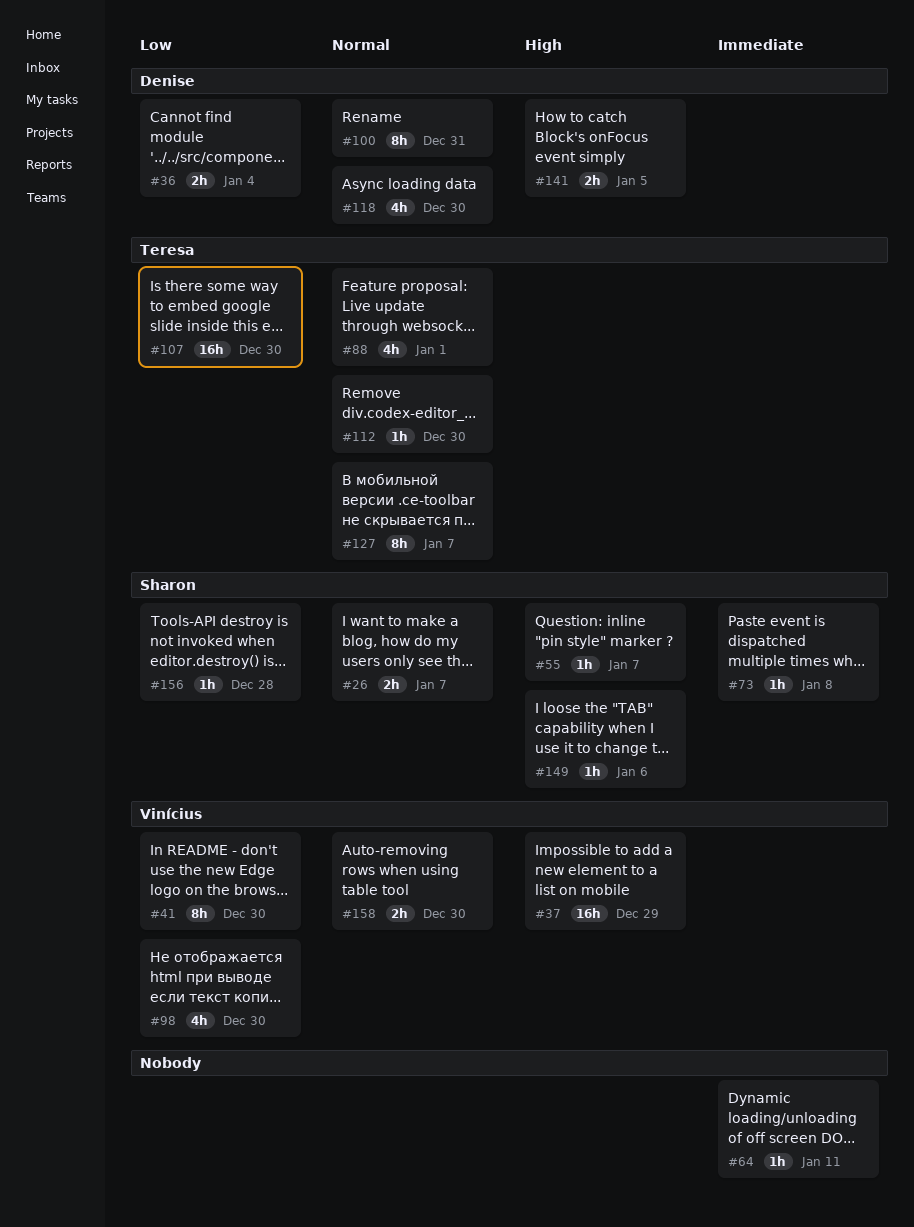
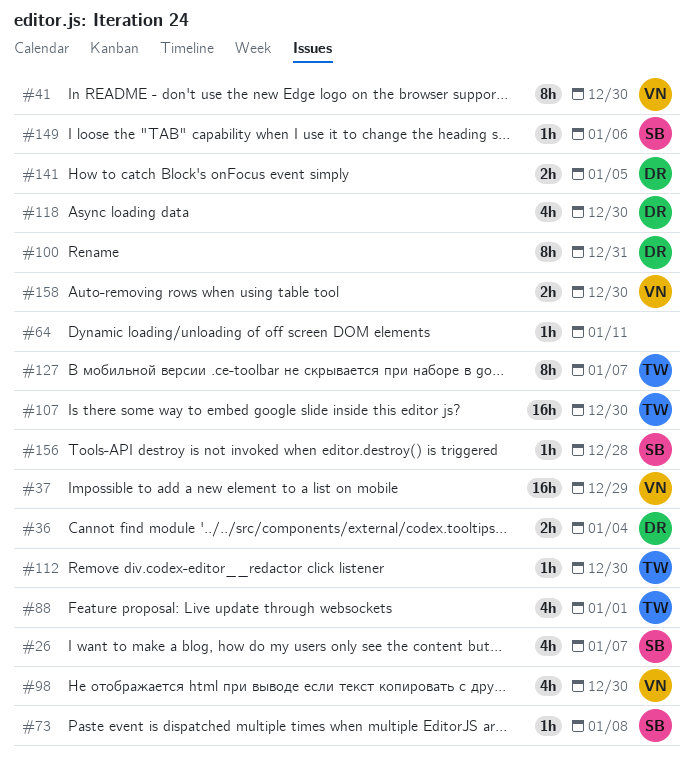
#26, estimate: 2h -> 4h
#55: present -> none

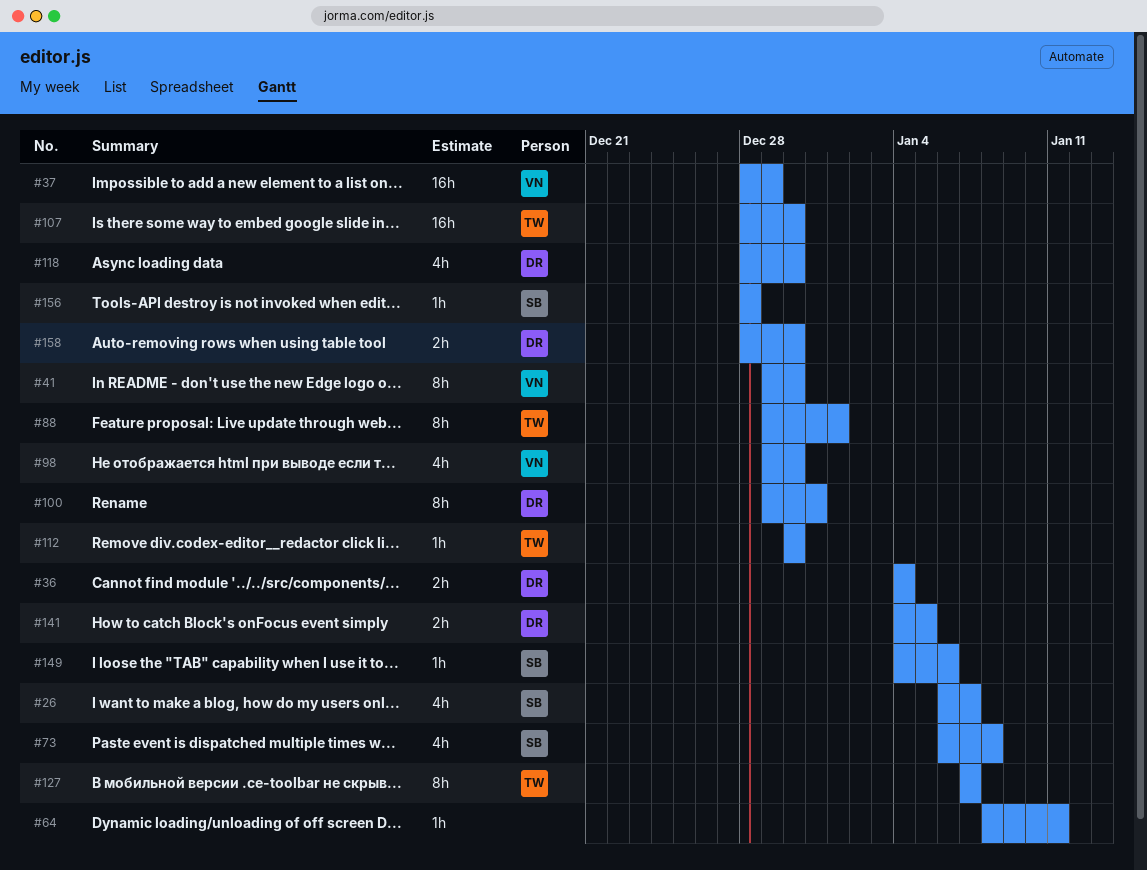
#73, estimate: 1h -> 4h
#88, estimate: 4h -> 8h
#158, owner: VN -> DR

